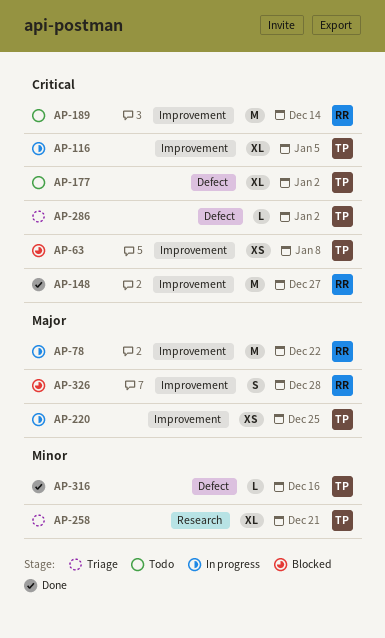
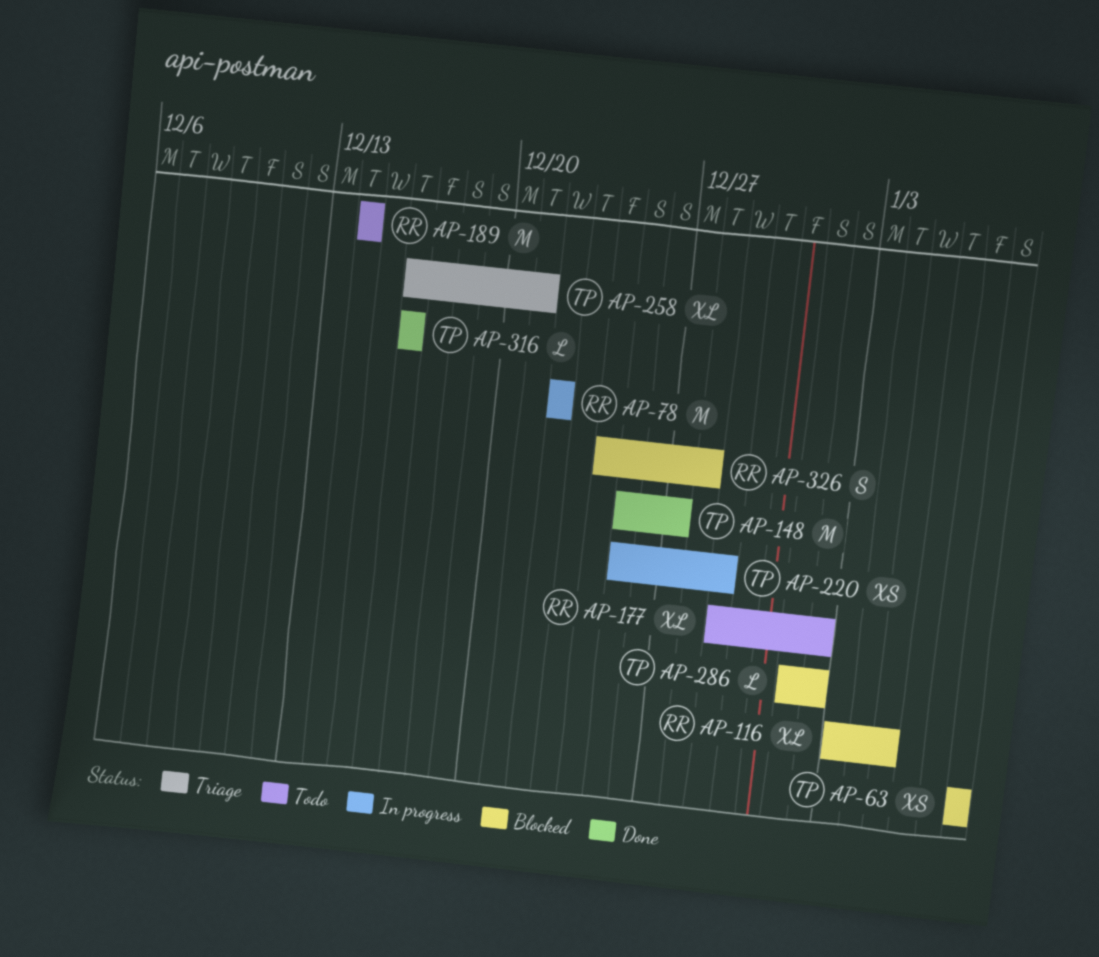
AP-116, status: In progress -> Blocked
AP-116, owner: TP -> RR
AP-148, owner: RR -> TP
AP-177, owner: TP -> RR
AP-220, due: Dec 25 -> Dec 29
AP-286, status: Triage -> Blocked

